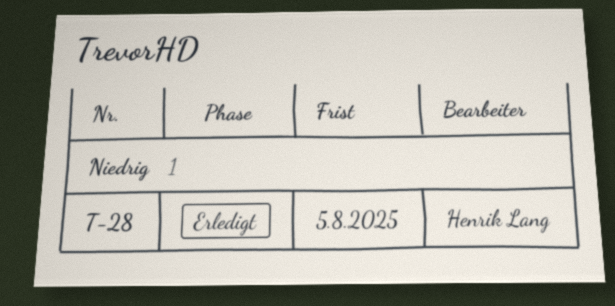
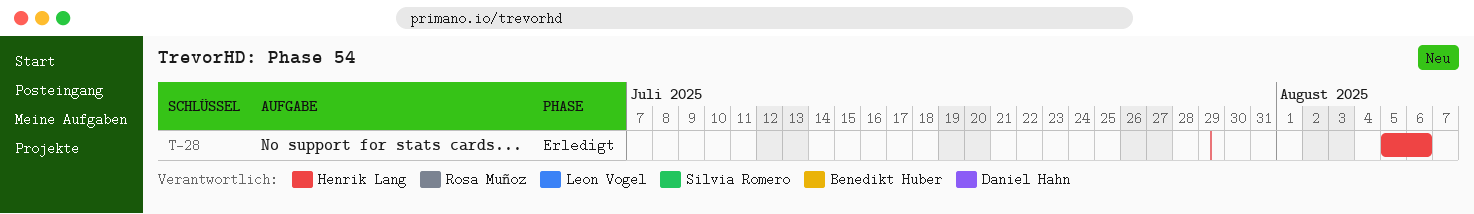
T-28, due: Aug 5 -> Aug 6

